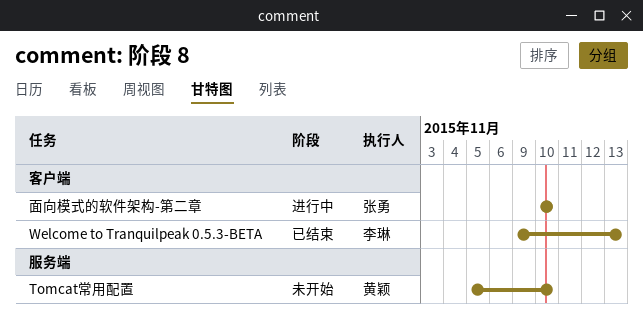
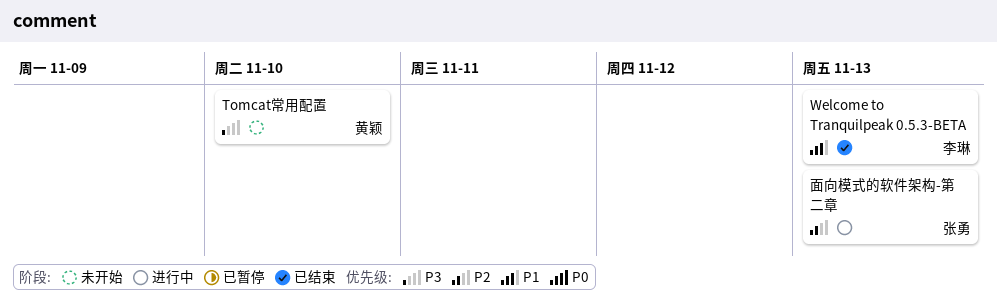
面向模式的软件架构-第二章, due: Nov 10 -> Nov 13

